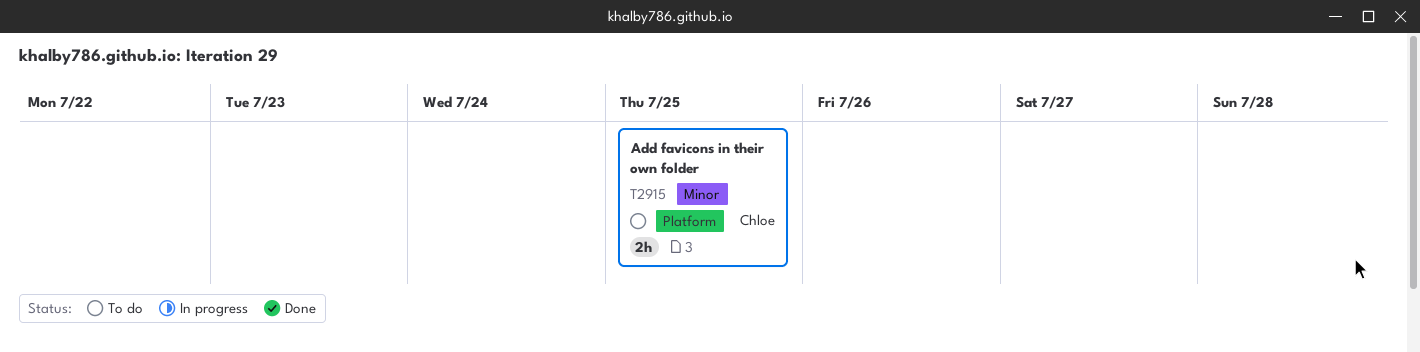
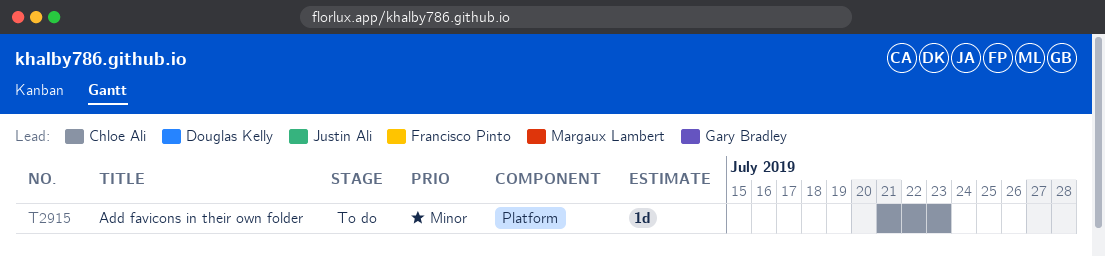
T2915, estimate: 2h -> 1d
T2915, due: Jul 25 -> Jul 23

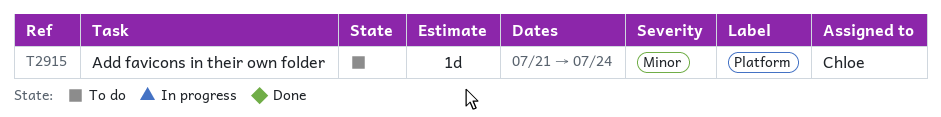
T2915, due: Jul 23 -> Jul 24

